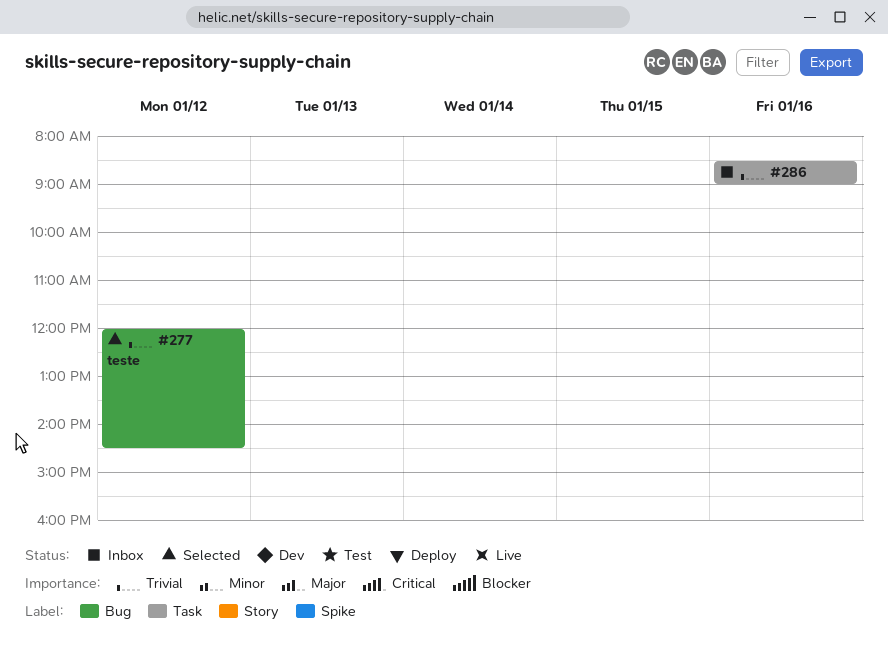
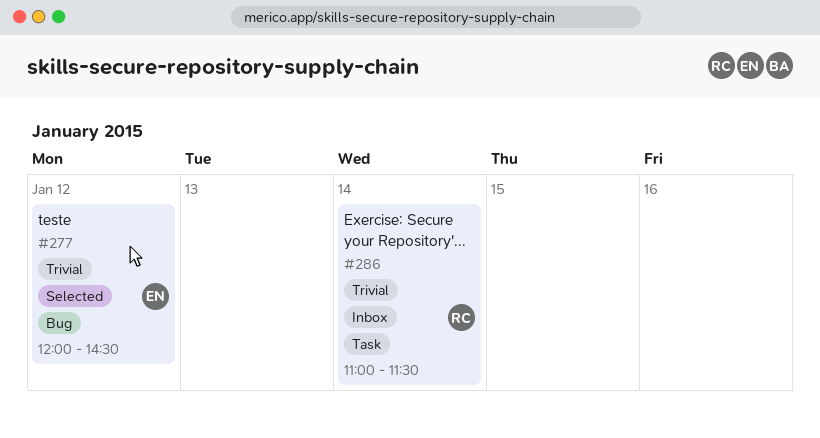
#286, day: Jan 16 -> Jan 14
#286, begins: 08:30 -> 11:00
#286, ends: 09:00 -> 11:30

